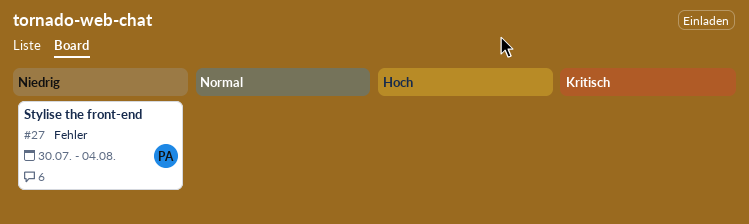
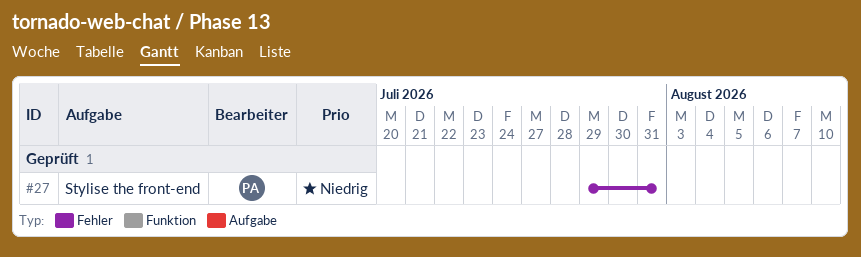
#27, start: Jul 30 -> Jul 29
#27, due: Aug 4 -> Jul 31

